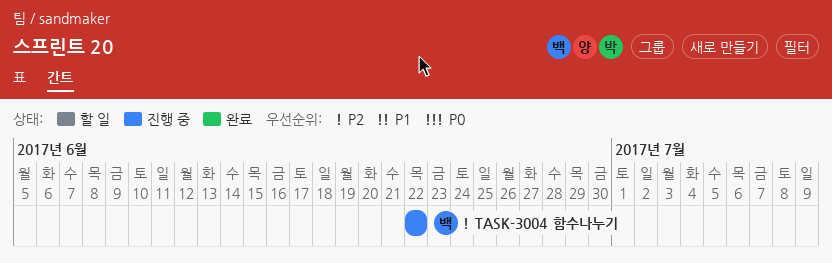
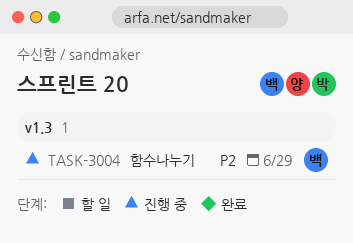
TASK-3004, due: Jun 22 -> Jun 29

